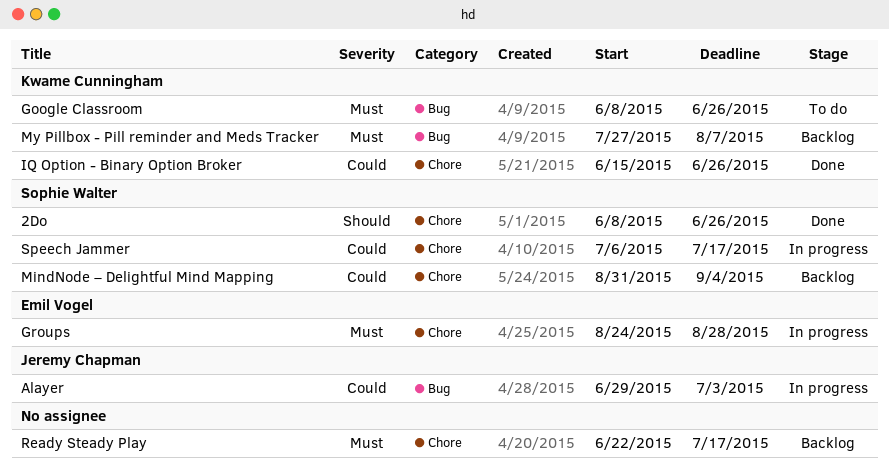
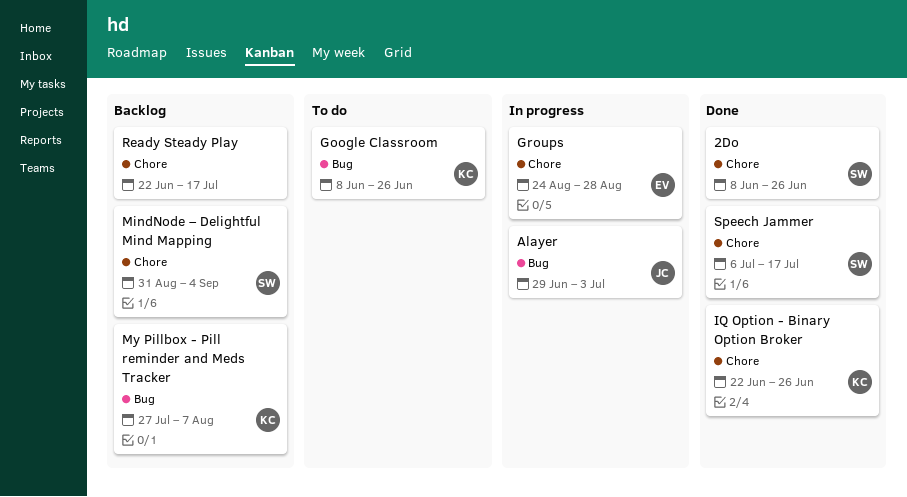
IQ Option - Binary Option Broker, start: Jun 15 -> Jun 22
Speech Jammer, status: In progress -> Done

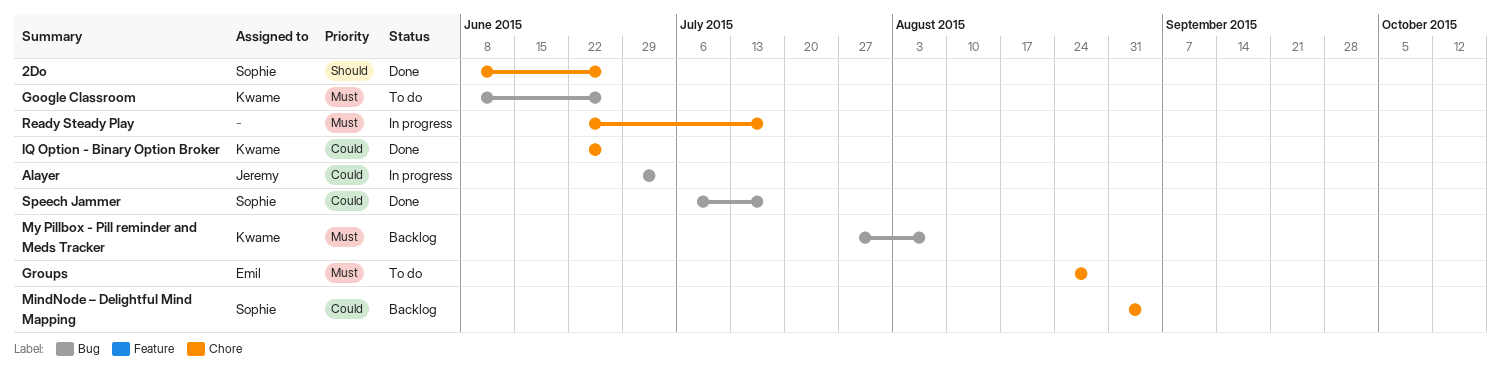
Groups, status: In progress -> To do
Ready Steady Play, status: Backlog -> In progress
Speech Jammer, label: Chore -> Bug

